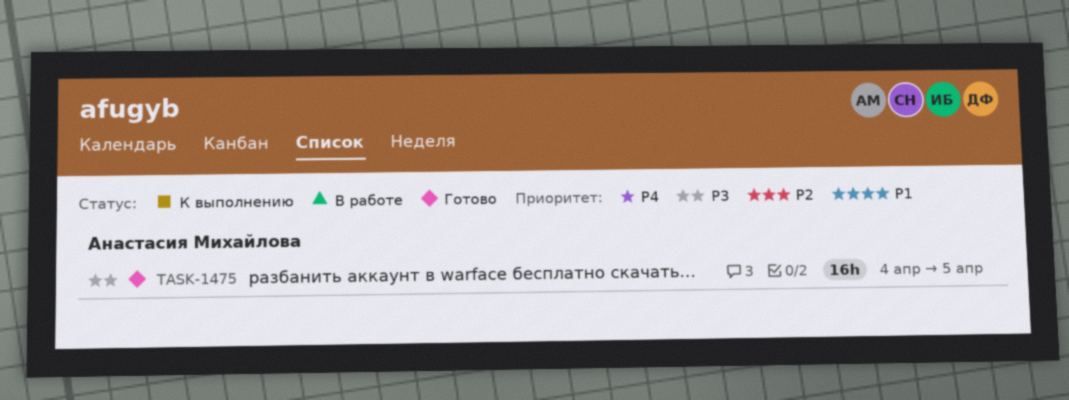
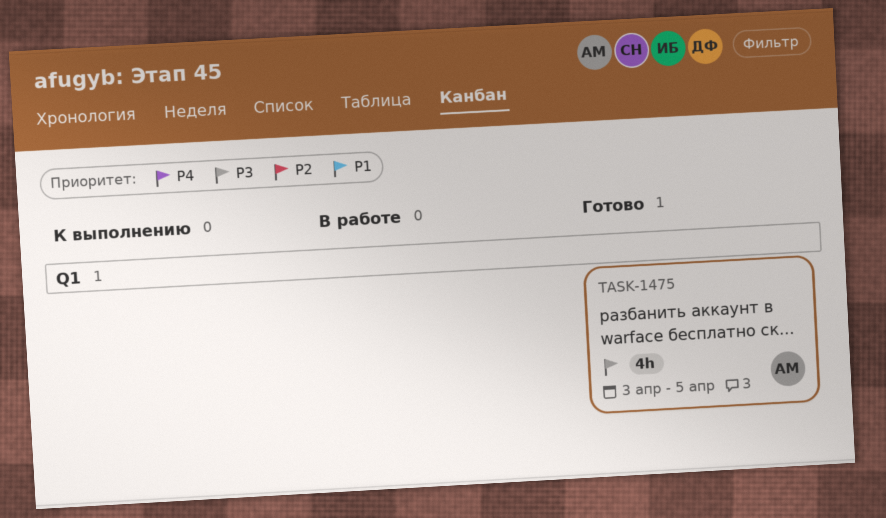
TASK-1475, estimate: 16h -> 4h
TASK-1475, start: Apr 4 -> Apr 3

